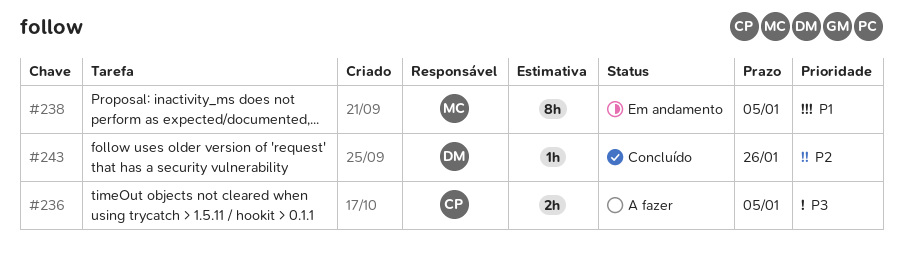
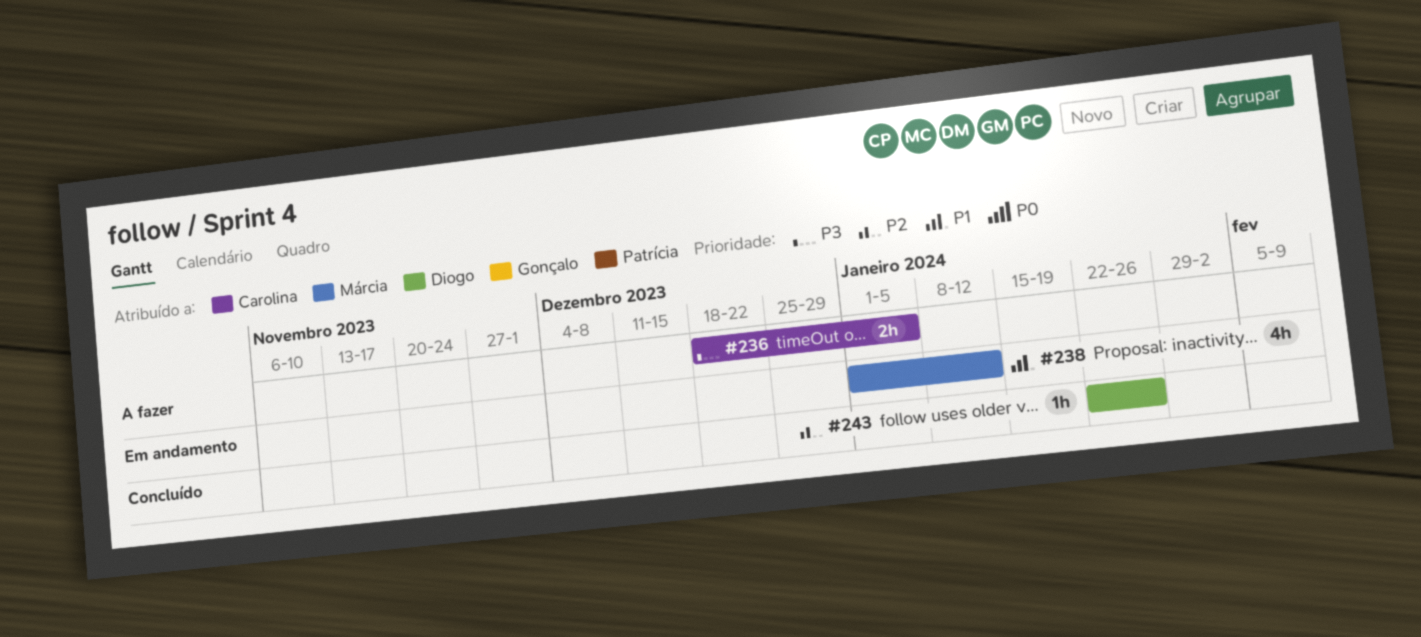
#238, estimate: 8h -> 4h
#238, due: Jan 5 -> Jan 12

